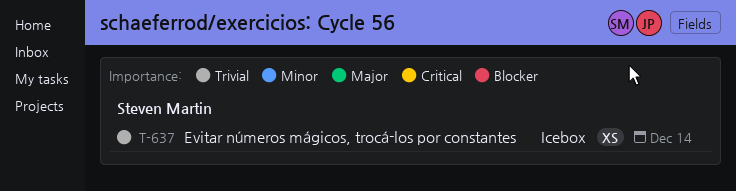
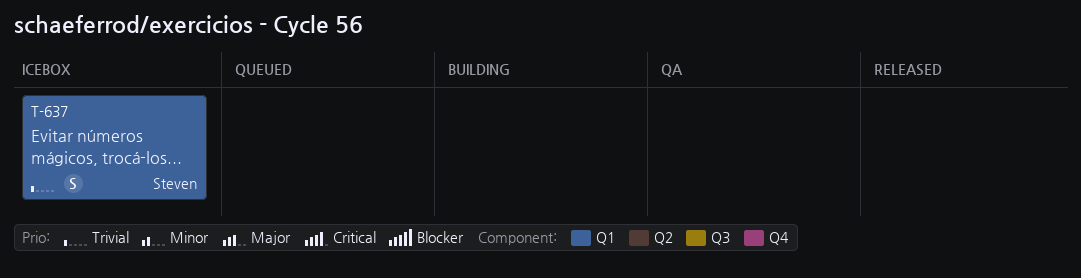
T-637, estimate: XS -> S

